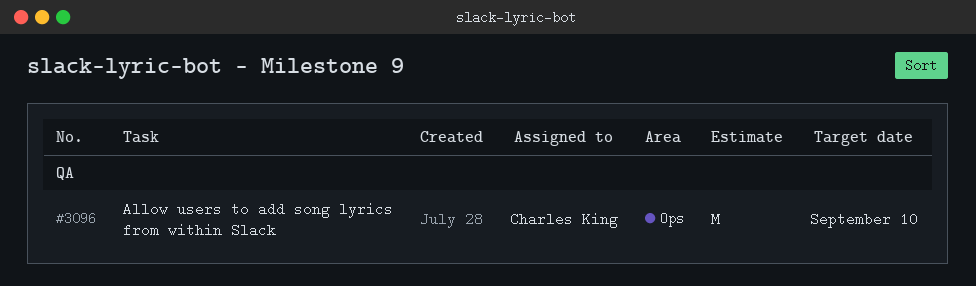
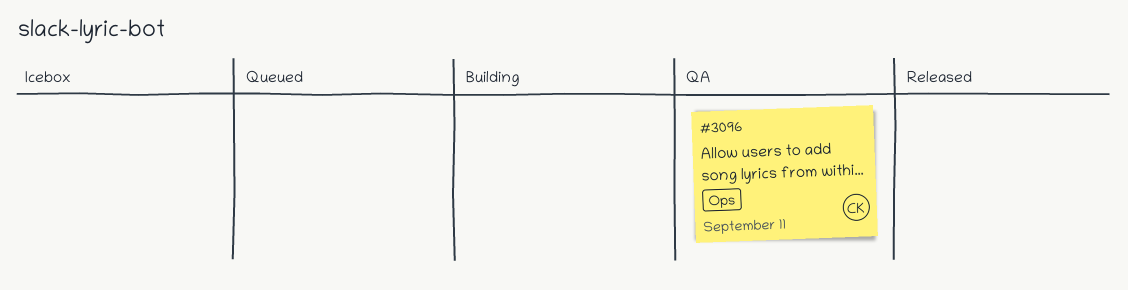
#3096, due: Sep 10 -> Sep 11

